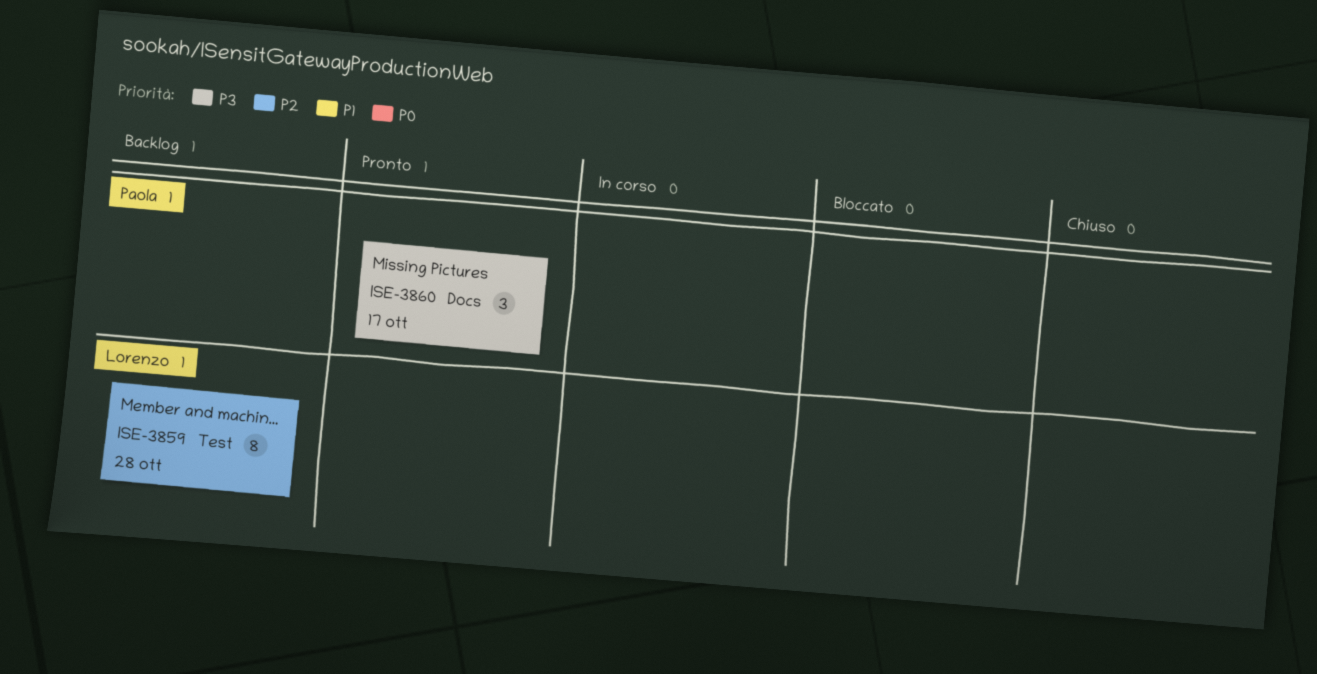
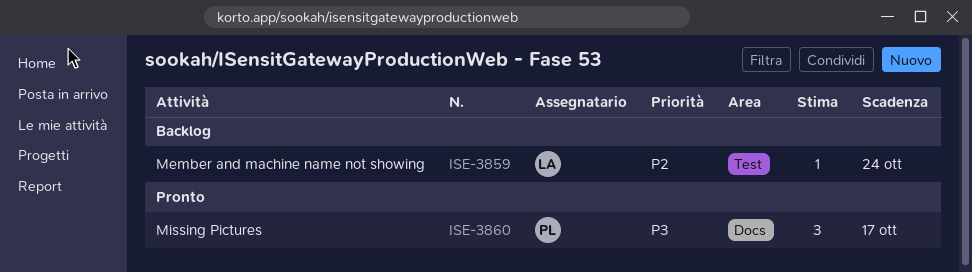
ISE-3859, estimate: 8 -> 1
ISE-3859, due: Oct 28 -> Oct 24

